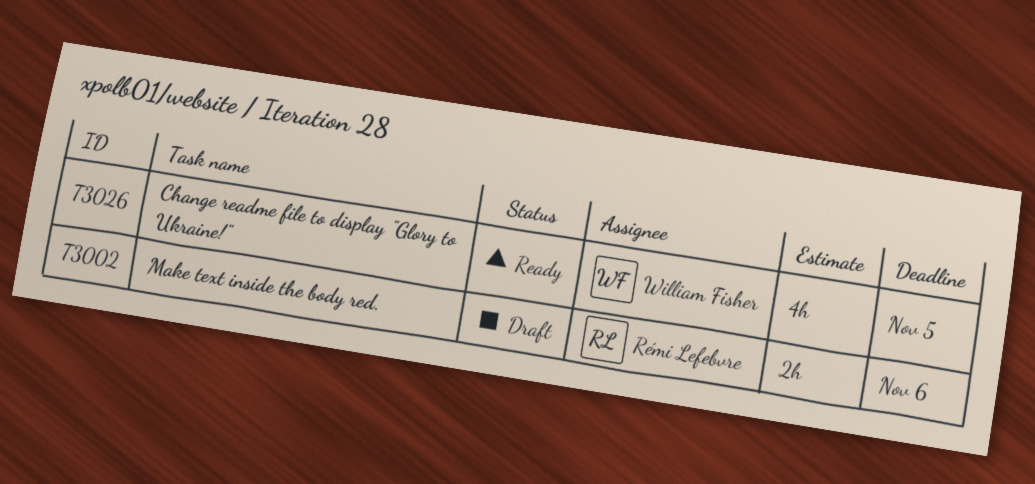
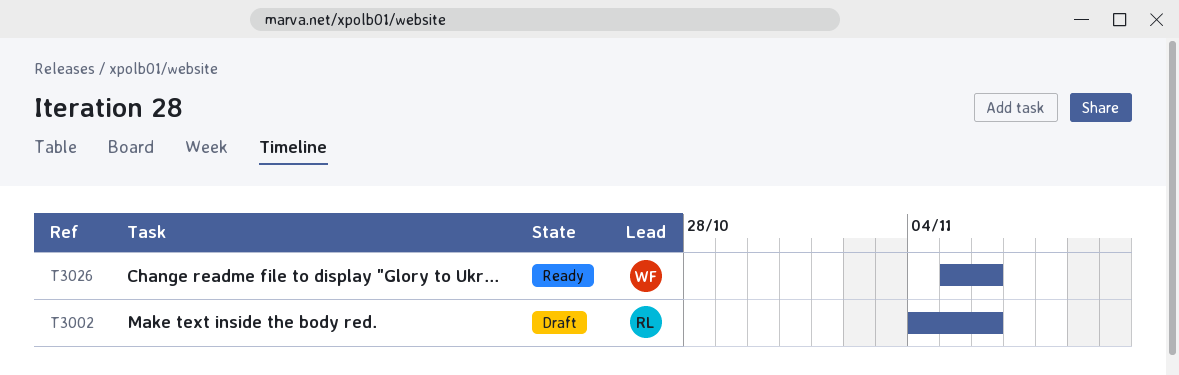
T3026, due: Nov 5 -> Nov 6

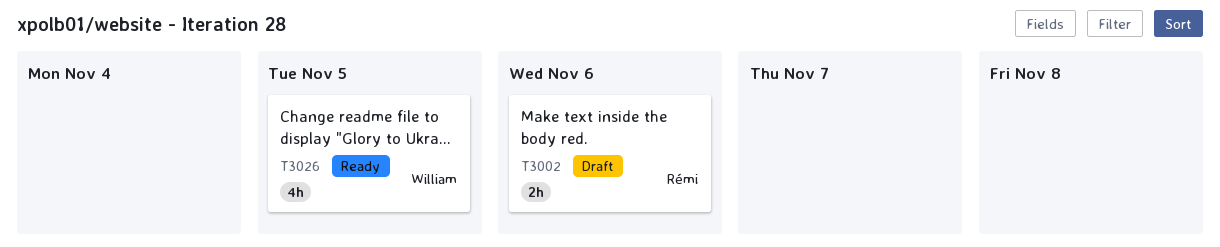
T3026, due: Nov 6 -> Nov 5

